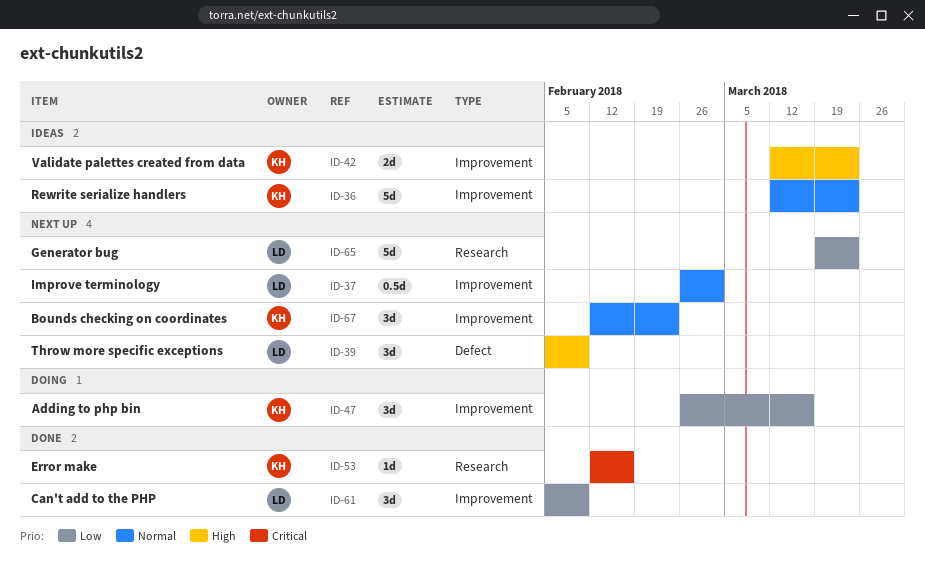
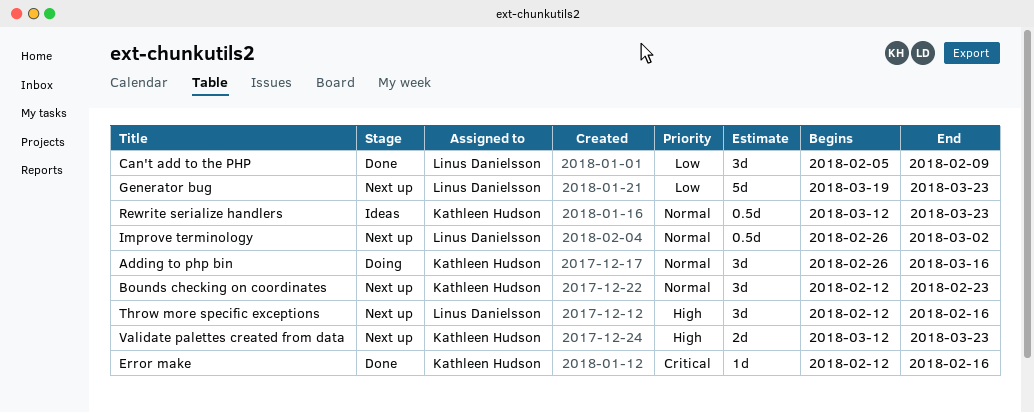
Adding to php bin, priority: Low -> Normal
Rewrite serialize handlers, estimate: 5d -> 0.5d
Throw more specific exceptions, start: Feb 5 -> Feb 12
Throw more specific exceptions, due: Feb 9 -> Feb 16
Validate palettes created from data, status: Ideas -> Next up

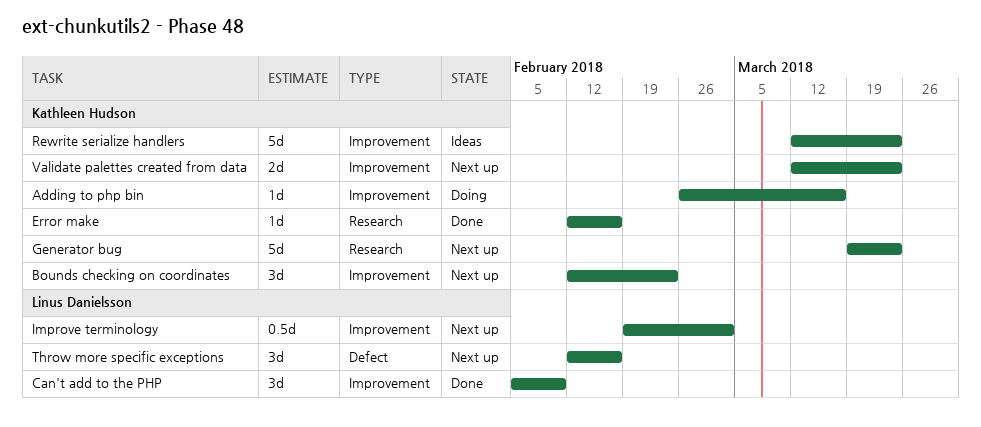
Adding to php bin, estimate: 3d -> 1d
Generator bug, owner: Linus Danielsson -> Kathleen Hudson
Improve terminology, start: Feb 26 -> Feb 19
Rewrite serialize handlers, estimate: 0.5d -> 5d

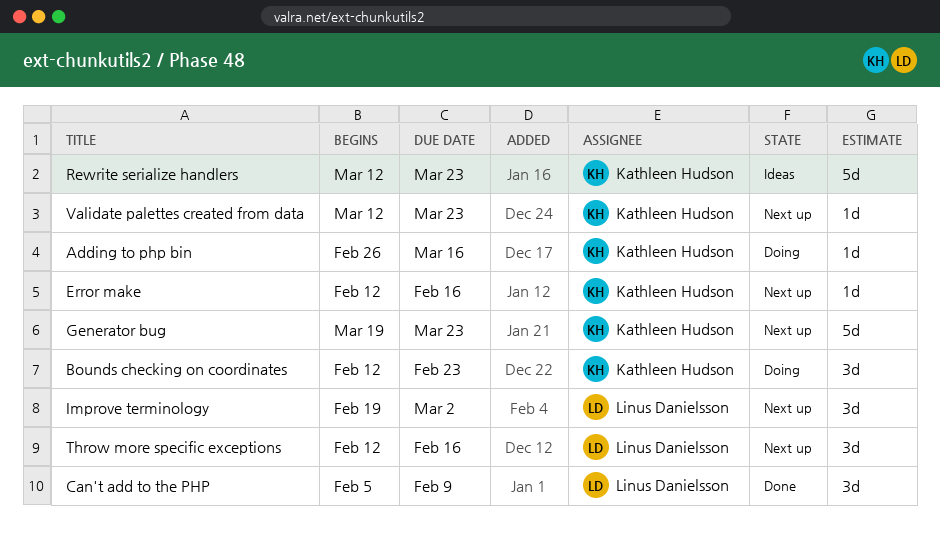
Bounds checking on coordinates, status: Next up -> Doing
Error make, status: Done -> Next up
Improve terminology, estimate: 0.5d -> 3d
Validate palettes created from data, estimate: 2d -> 1d

